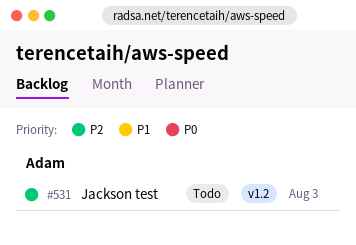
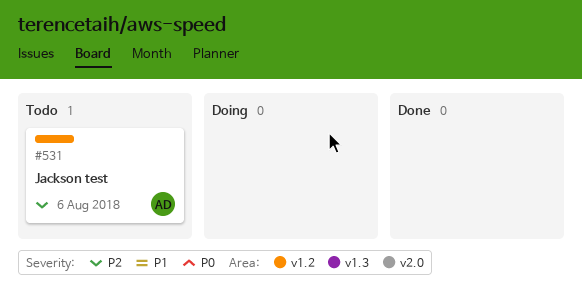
#531, due: Aug 3 -> Aug 6

